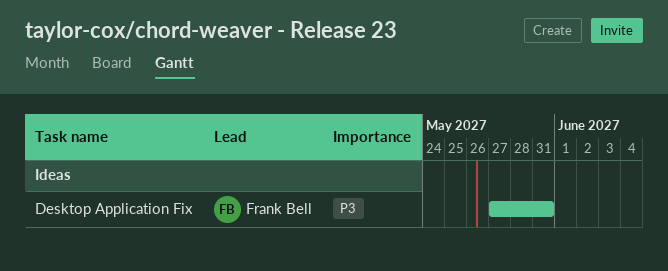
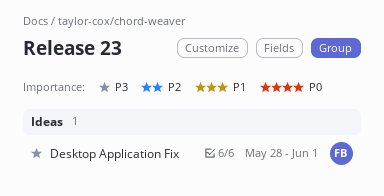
Desktop Application Fix, start: May 27 -> May 28
Desktop Application Fix, due: May 31 -> Jun 1

